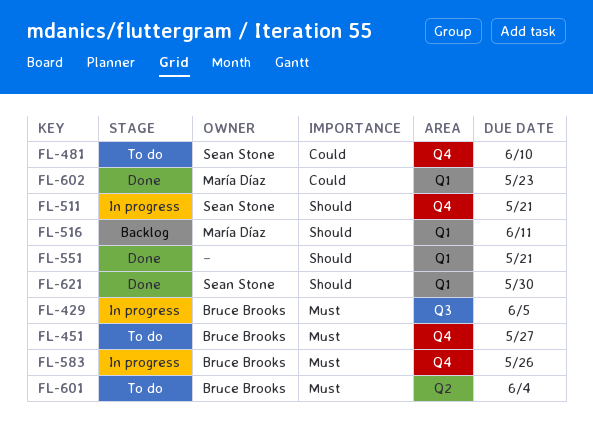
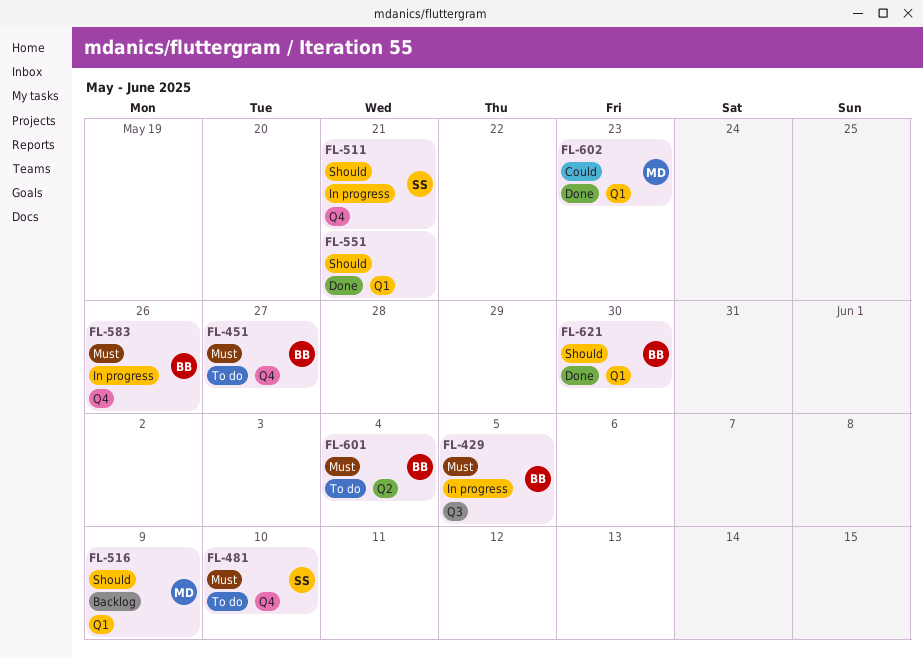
FL-481, priority: Could -> Must
FL-516, due: Jun 11 -> Jun 9
FL-621, owner: Sean Stone -> Bruce Brooks

